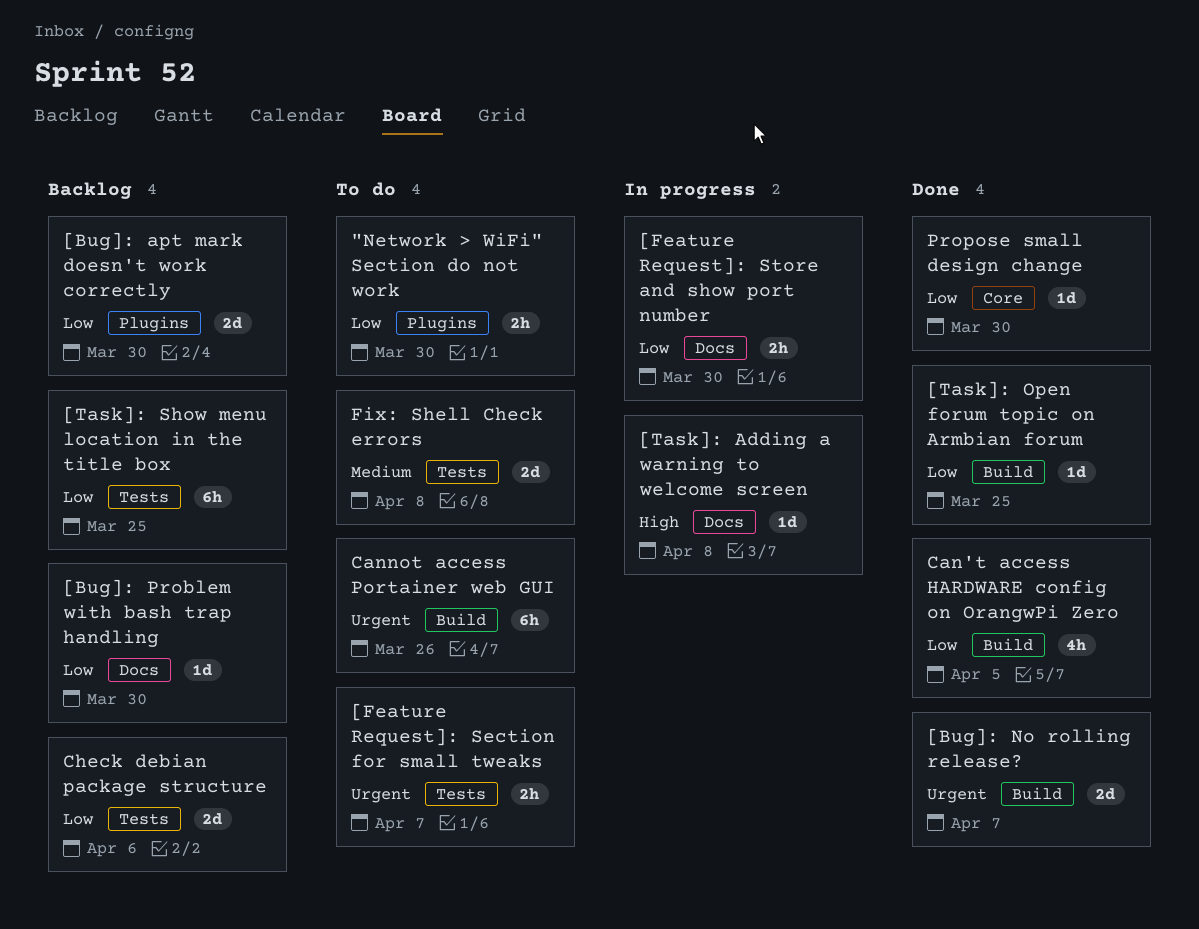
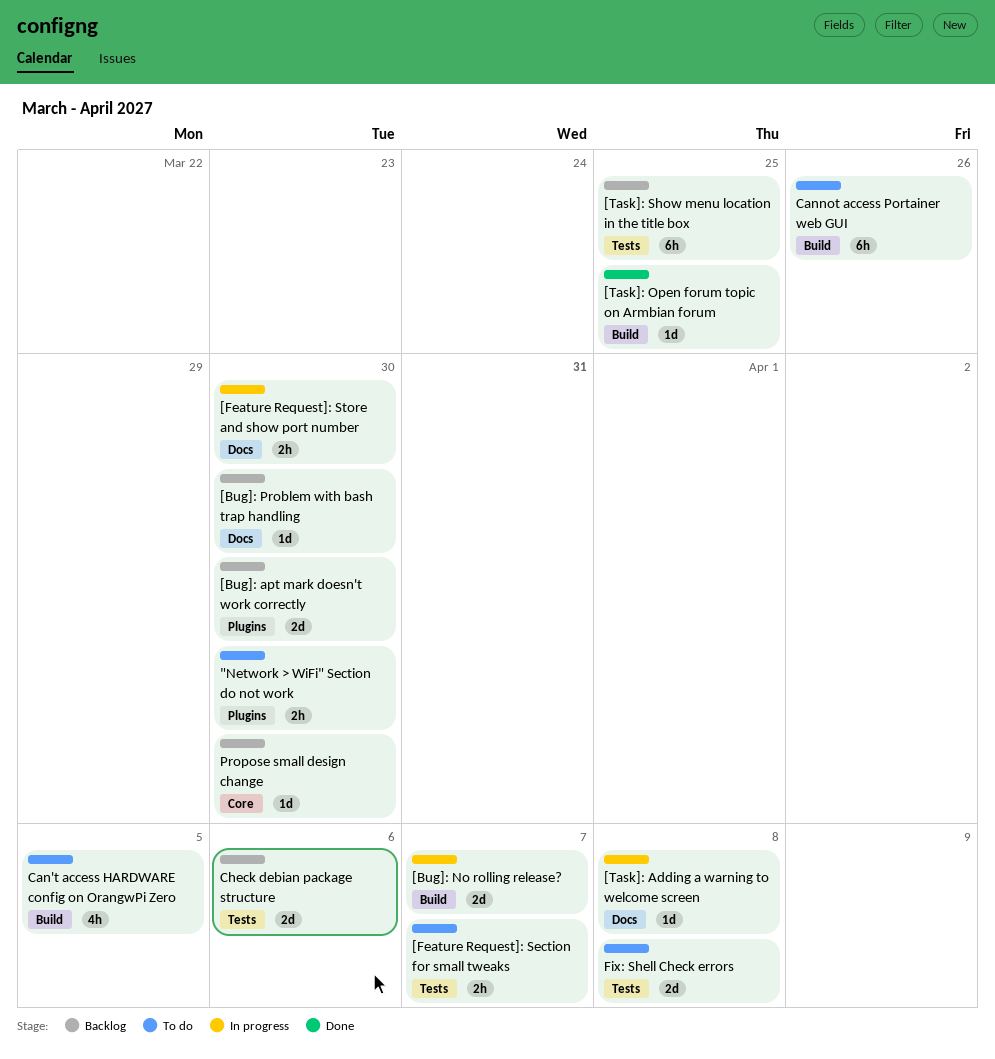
[Bug]: No rolling release?, status: Done -> In progress
Can't access HARDWARE config on OrangwPi Zero, status: Done -> To do
Propose small design change, status: Done -> Backlog

